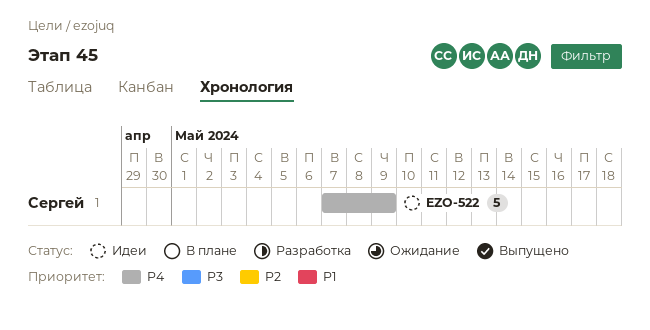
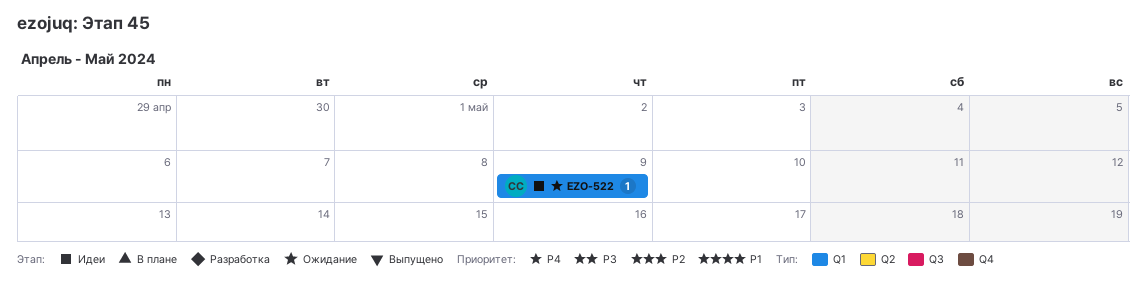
EZO-522, estimate: 5 -> 1
EZO-522, start: May 7 -> May 9

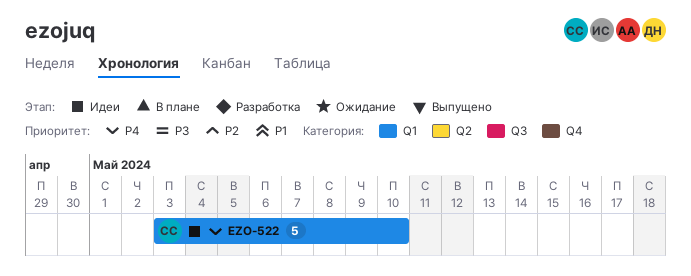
EZO-522, estimate: 1 -> 5
EZO-522, start: May 9 -> May 3
EZO-522, due: May 9 -> May 10

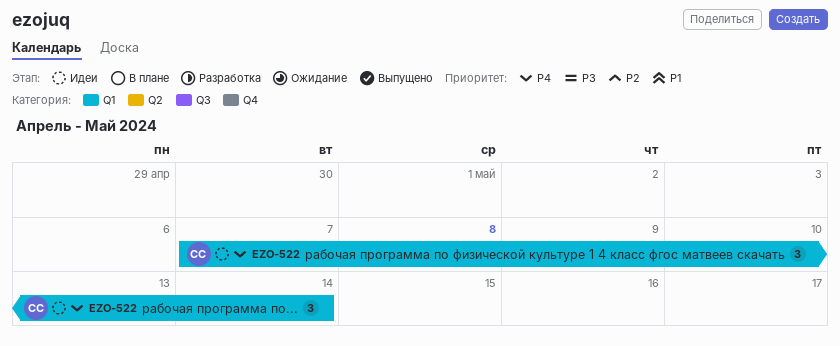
EZO-522, estimate: 5 -> 3
EZO-522, start: May 3 -> May 7
EZO-522, due: May 10 -> May 14

